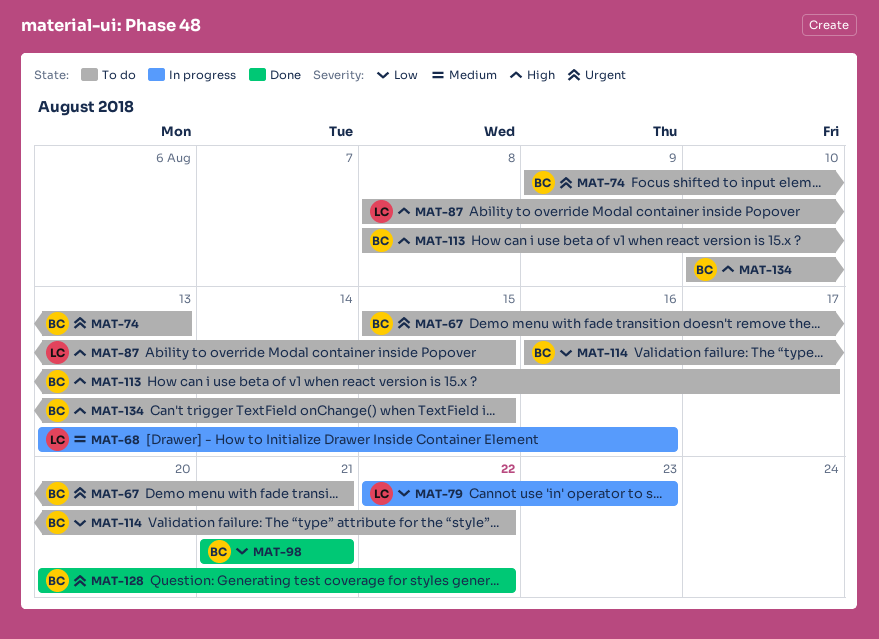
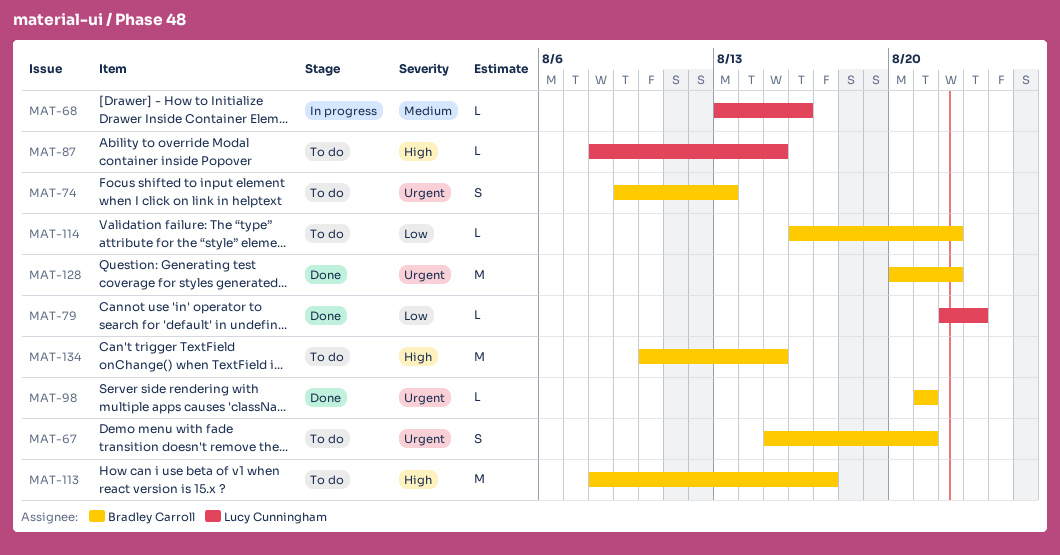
MAT-79, status: In progress -> Done
MAT-98, priority: Low -> Urgent

